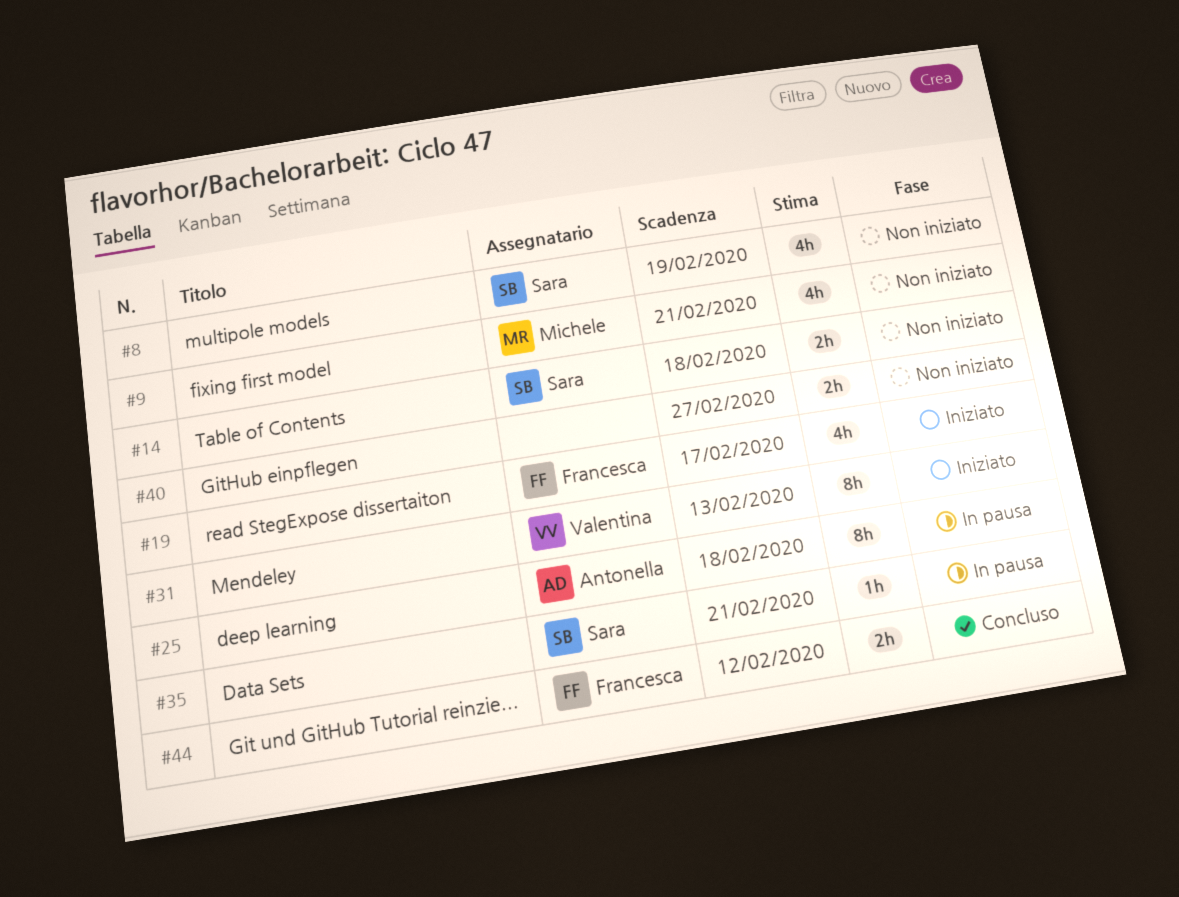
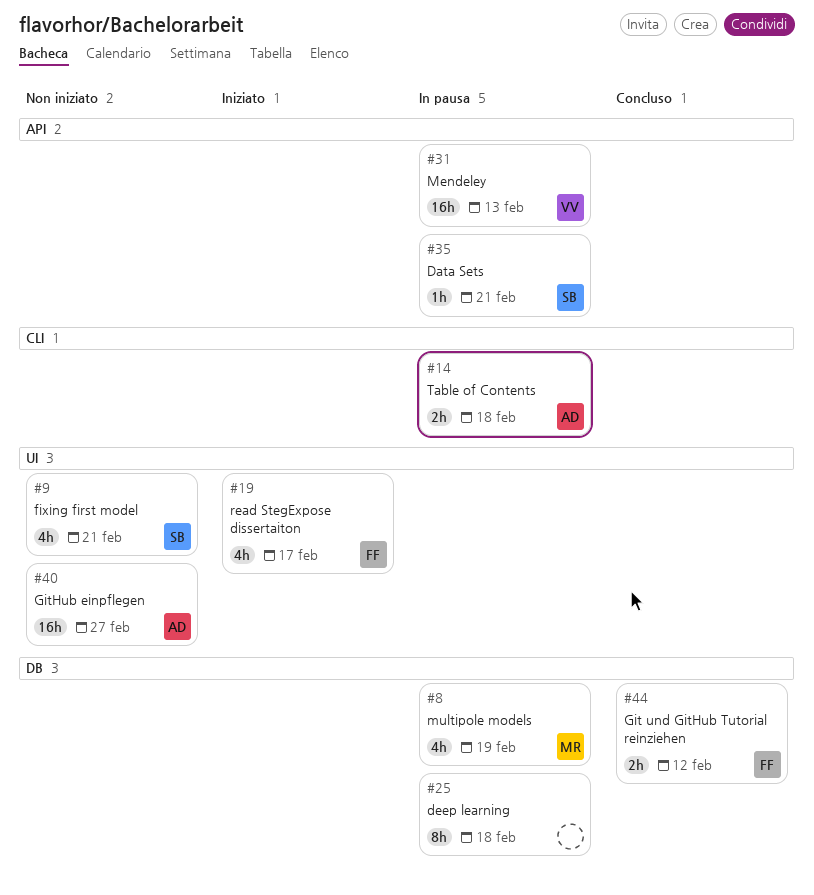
#8, status: Non iniziato -> In pausa
#8, owner: Sara -> Michele
#9, owner: Michele -> Sara
#14, status: Non iniziato -> In pausa
#14, owner: Sara -> Antonella
#25, owner: Antonella -> none
#31, status: Iniziato -> In pausa
#31, estimate: 8h -> 16h
#40, owner: none -> Antonella
#40, estimate: 2h -> 16h

